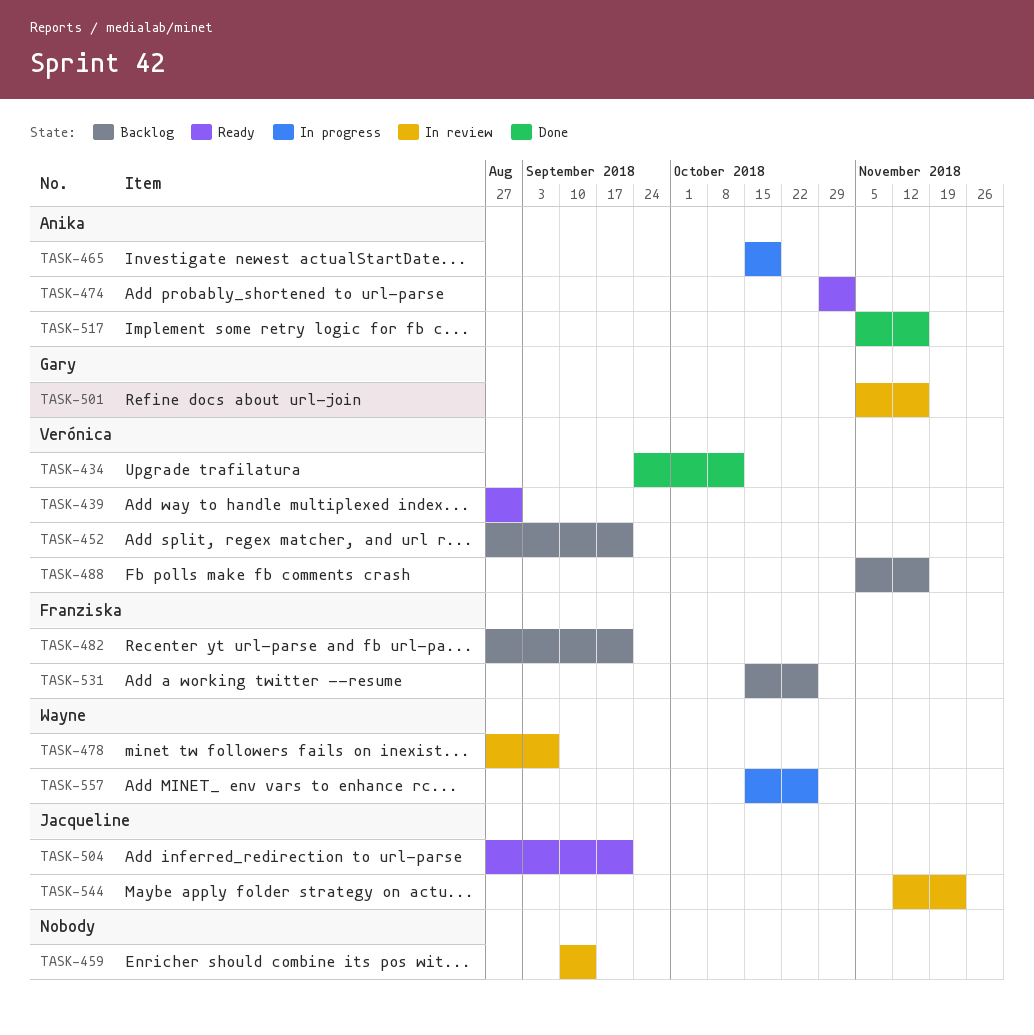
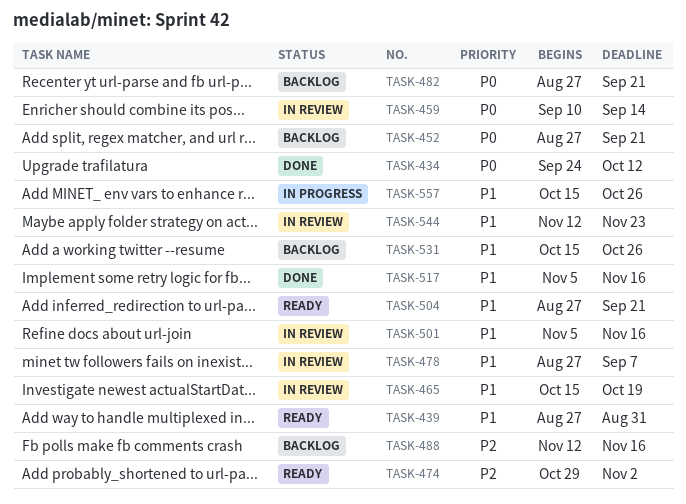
TASK-465, status: In progress -> In review
TASK-488, start: Nov 5 -> Nov 12

